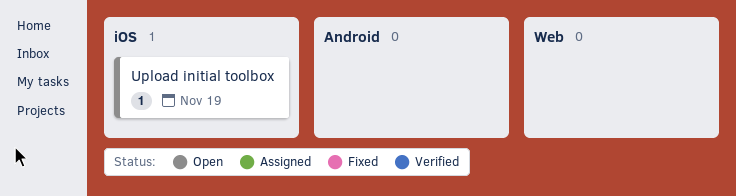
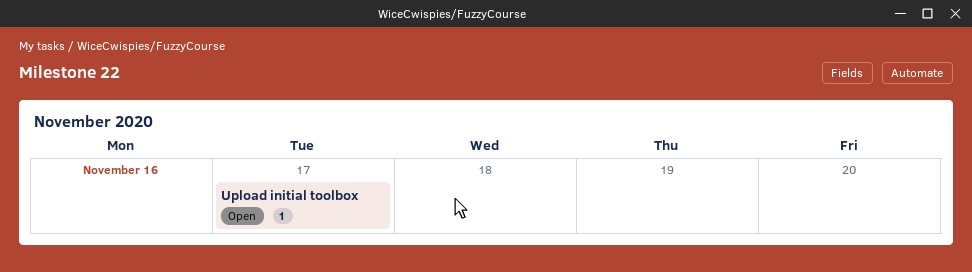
Upload initial toolbox, due: Nov 19 -> Nov 17

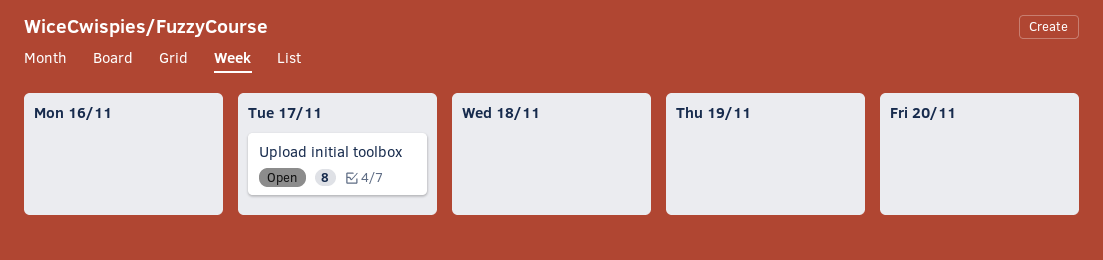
Upload initial toolbox, estimate: 1 -> 8

